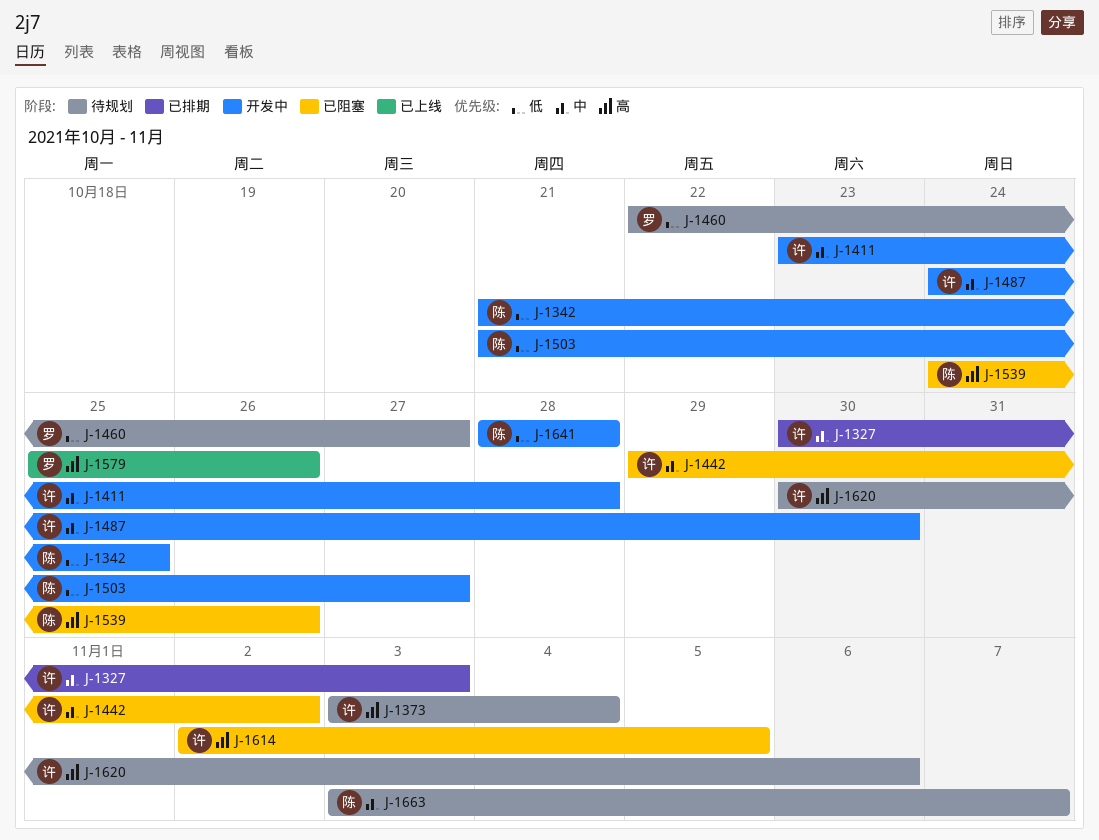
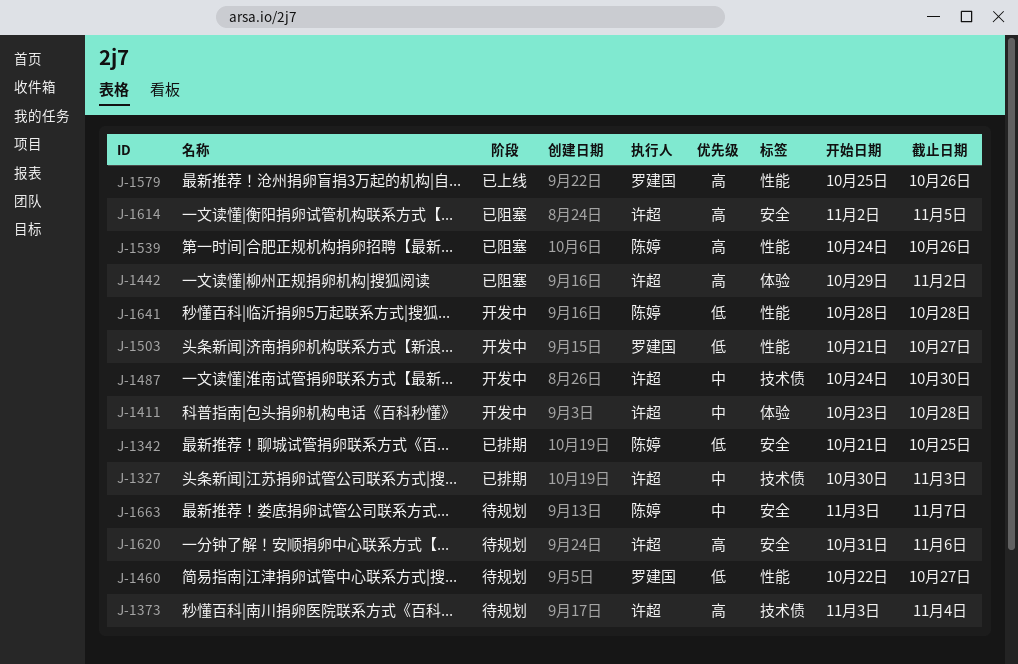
J-1342, status: 开发中 -> 已排期
J-1442, priority: 中 -> 高
J-1503, owner: 陈婷 -> 罗建国
J-1620, start: Oct 30 -> Oct 31

